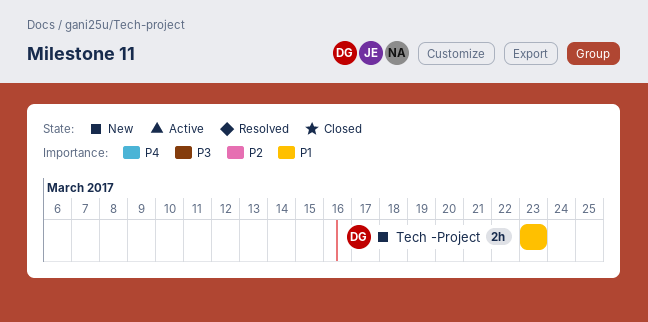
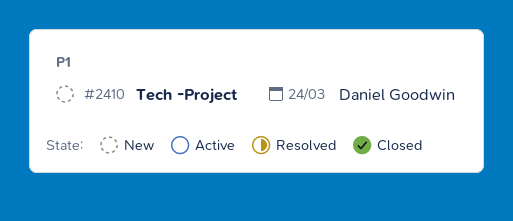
Tech -Project, due: Mar 23 -> Mar 24

